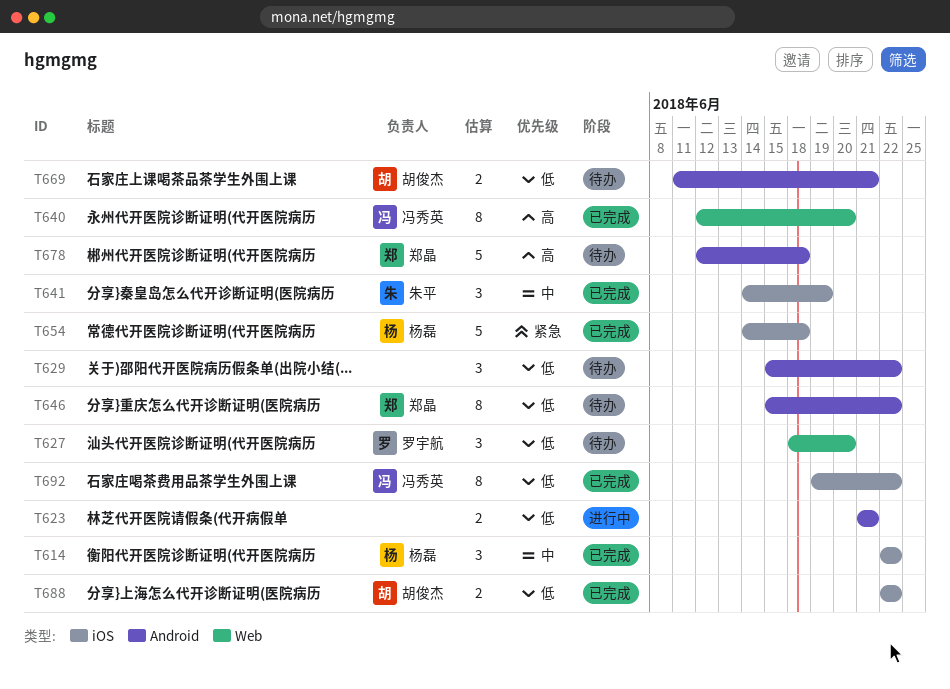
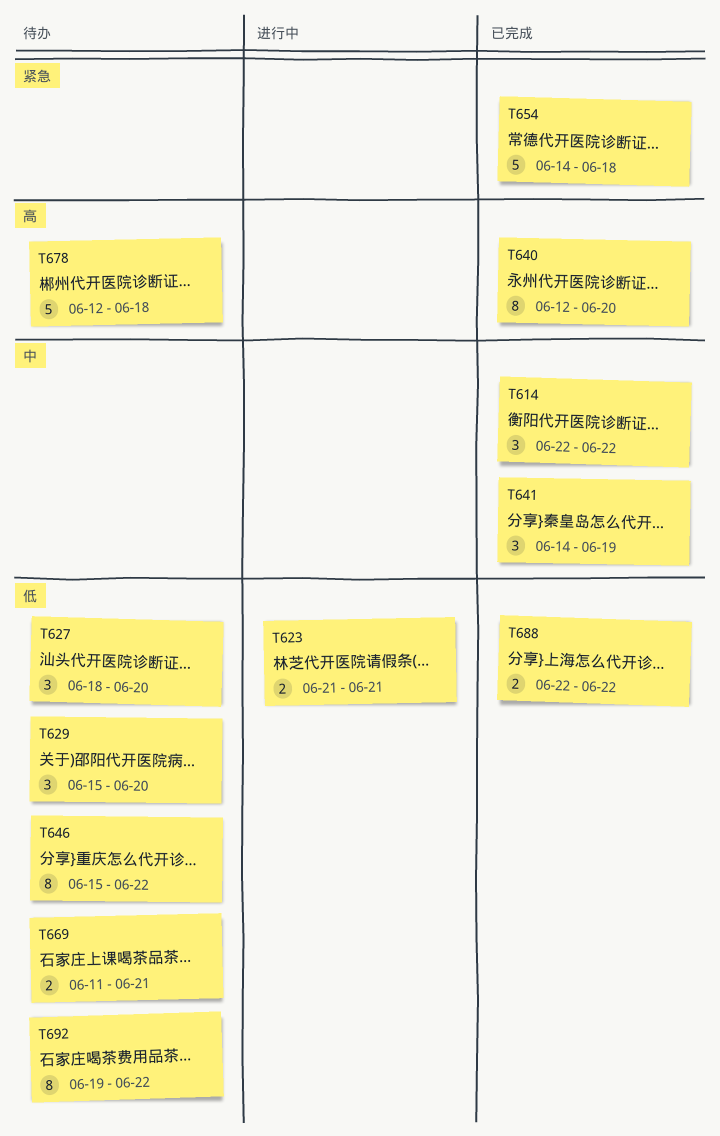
T629, due: Jun 22 -> Jun 20
T692, status: 已完成 -> 待办

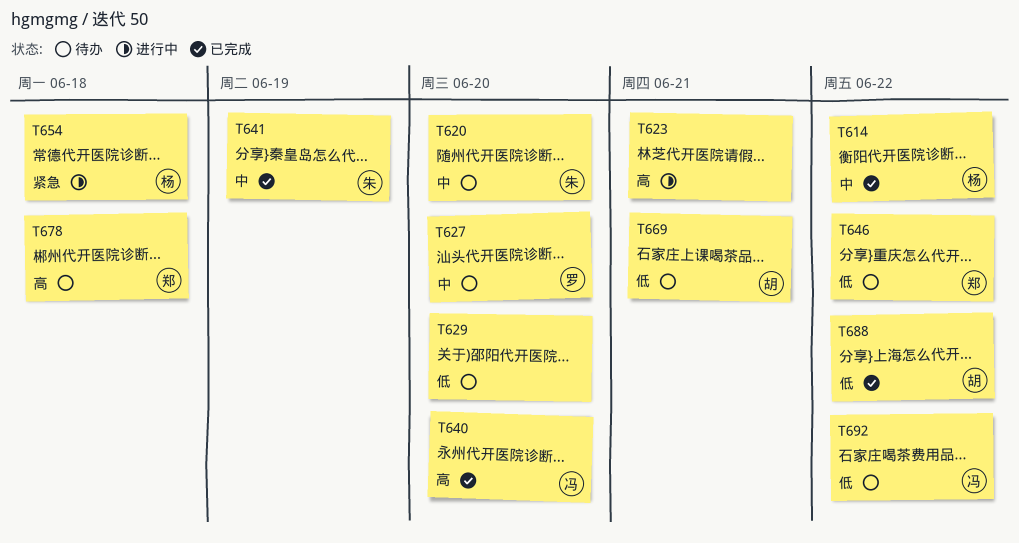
T620: none -> present
T623, priority: 低 -> 高
T627, priority: 低 -> 中
T654, status: 已完成 -> 进行中

